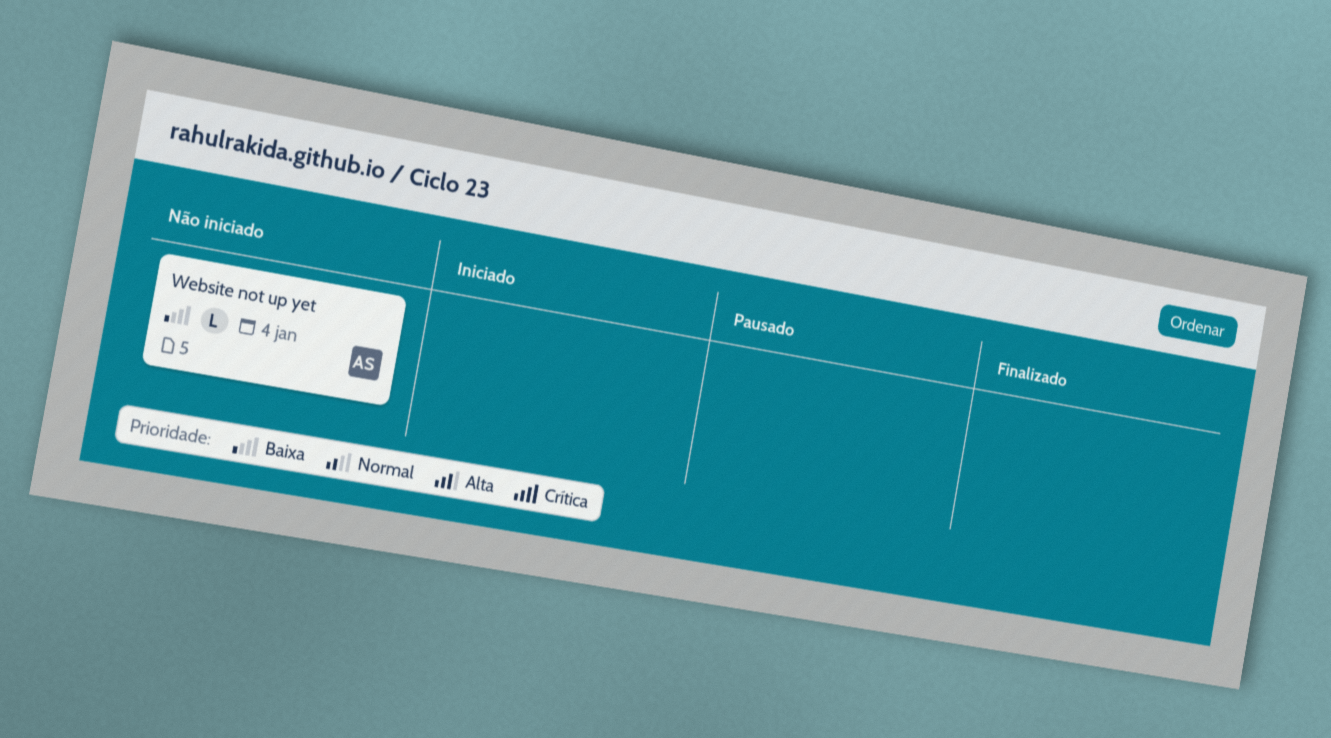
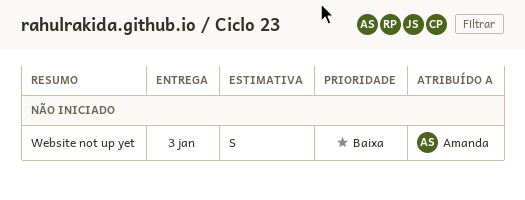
Website not up yet, estimate: L -> S
Website not up yet, due: Jan 4 -> Jan 3

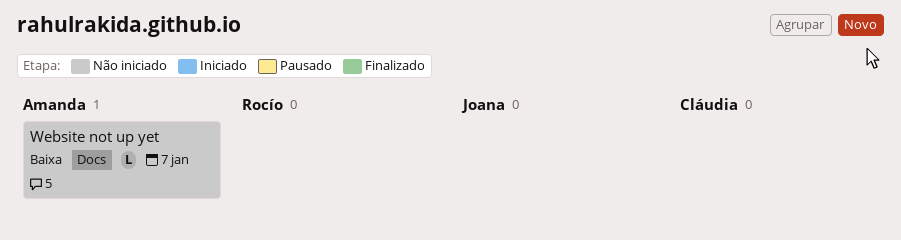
Website not up yet, estimate: S -> L
Website not up yet, due: Jan 3 -> Jan 7

